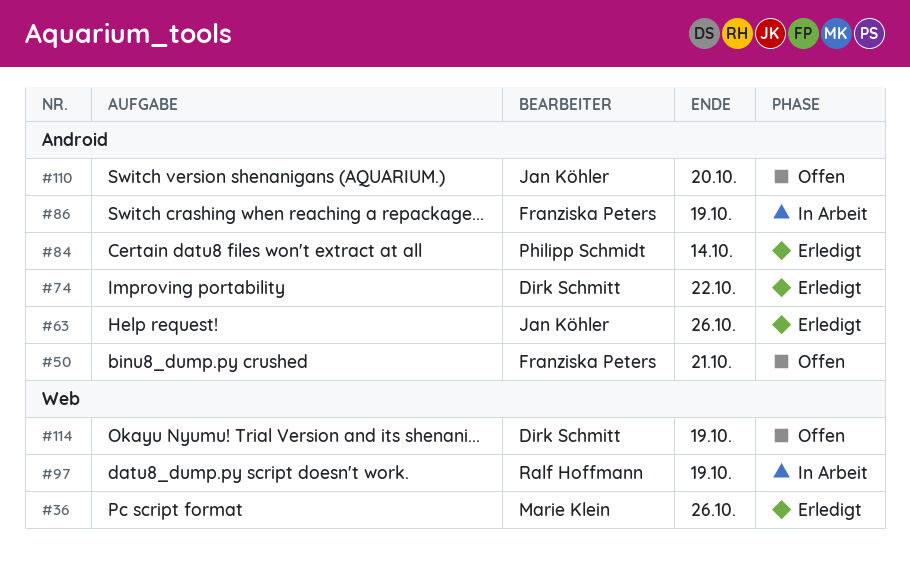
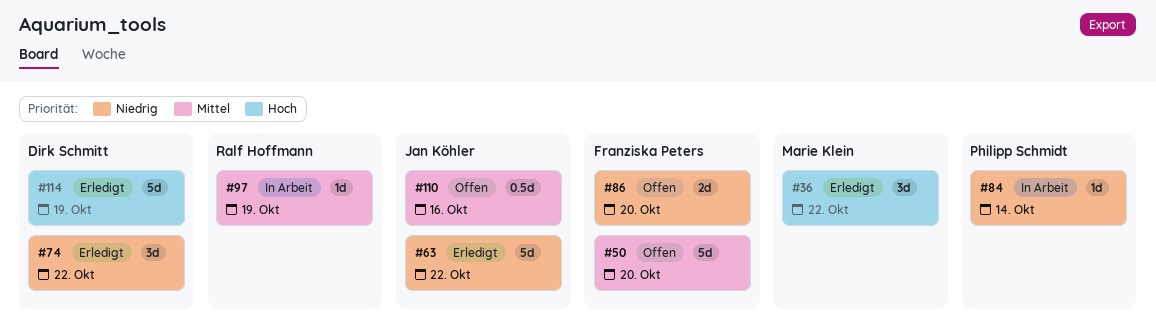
#36, due: Oct 26 -> Oct 22
#50, due: Oct 21 -> Oct 20
#63, due: Oct 26 -> Oct 22
#84, status: Erledigt -> In Arbeit
#86, status: In Arbeit -> Offen
#86, due: Oct 19 -> Oct 20
#110, due: Oct 20 -> Oct 16
#114, status: Offen -> Erledigt

